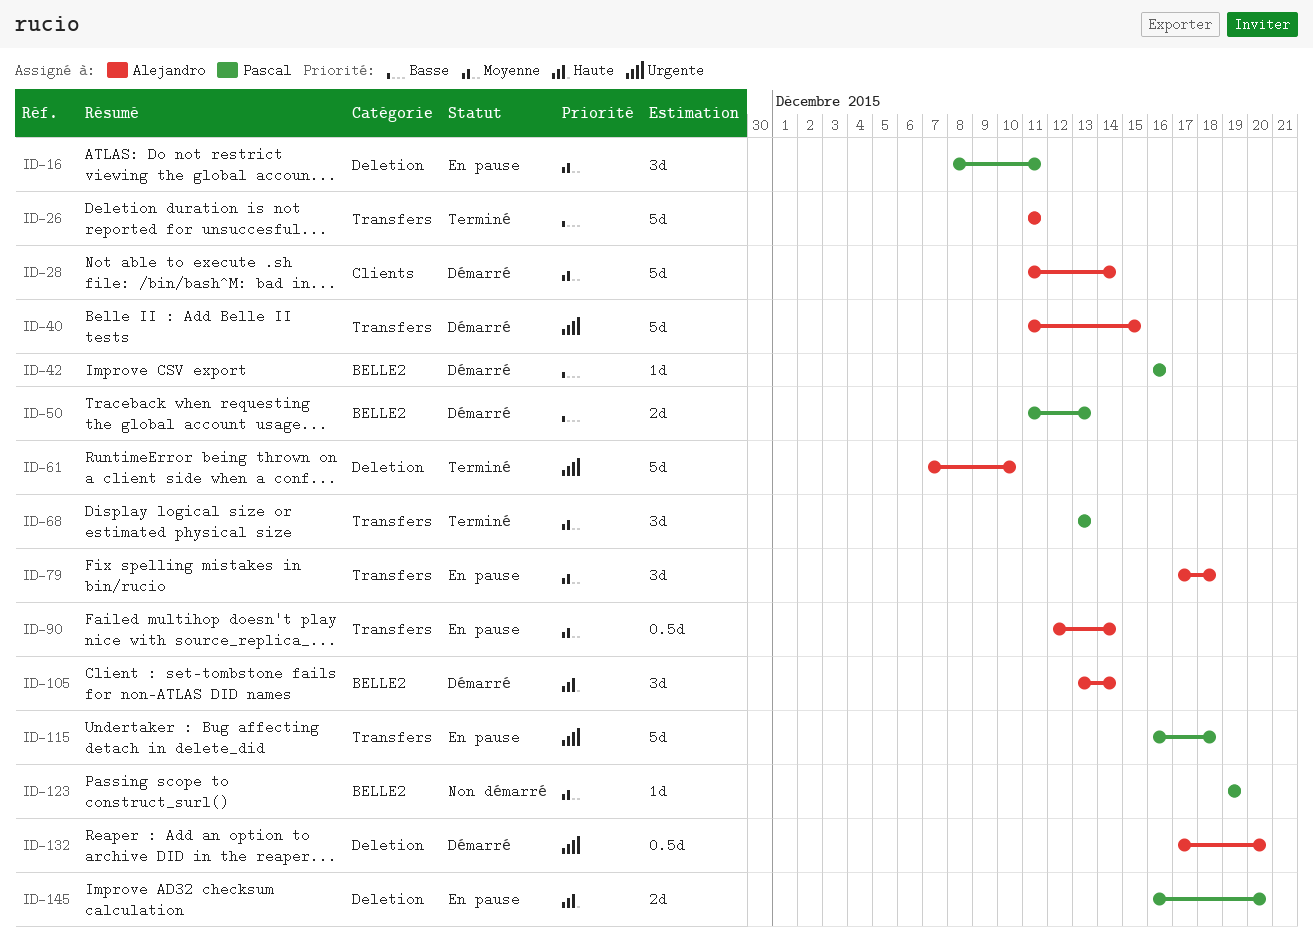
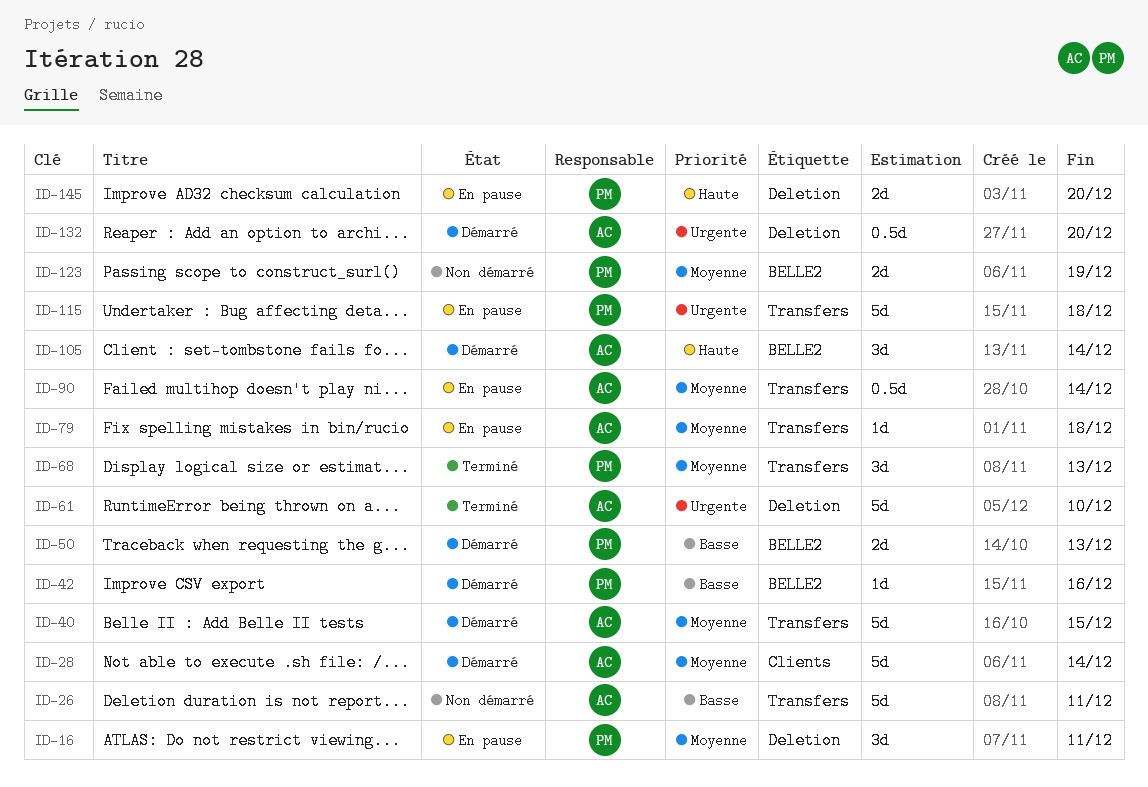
ID-26, status: Terminé -> Non démarré
ID-40, priority: Urgente -> Moyenne
ID-79, estimate: 3d -> 1d
ID-123, estimate: 1d -> 2d

